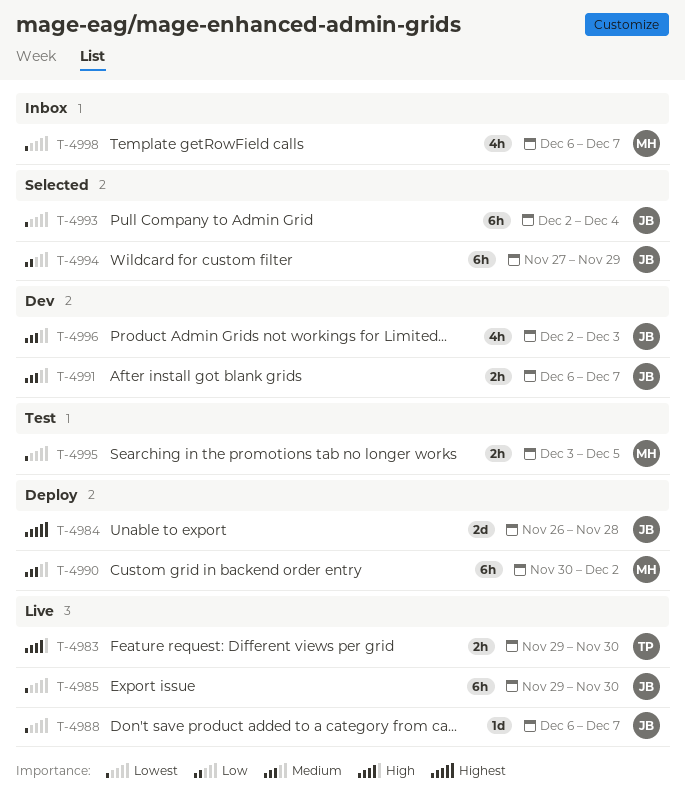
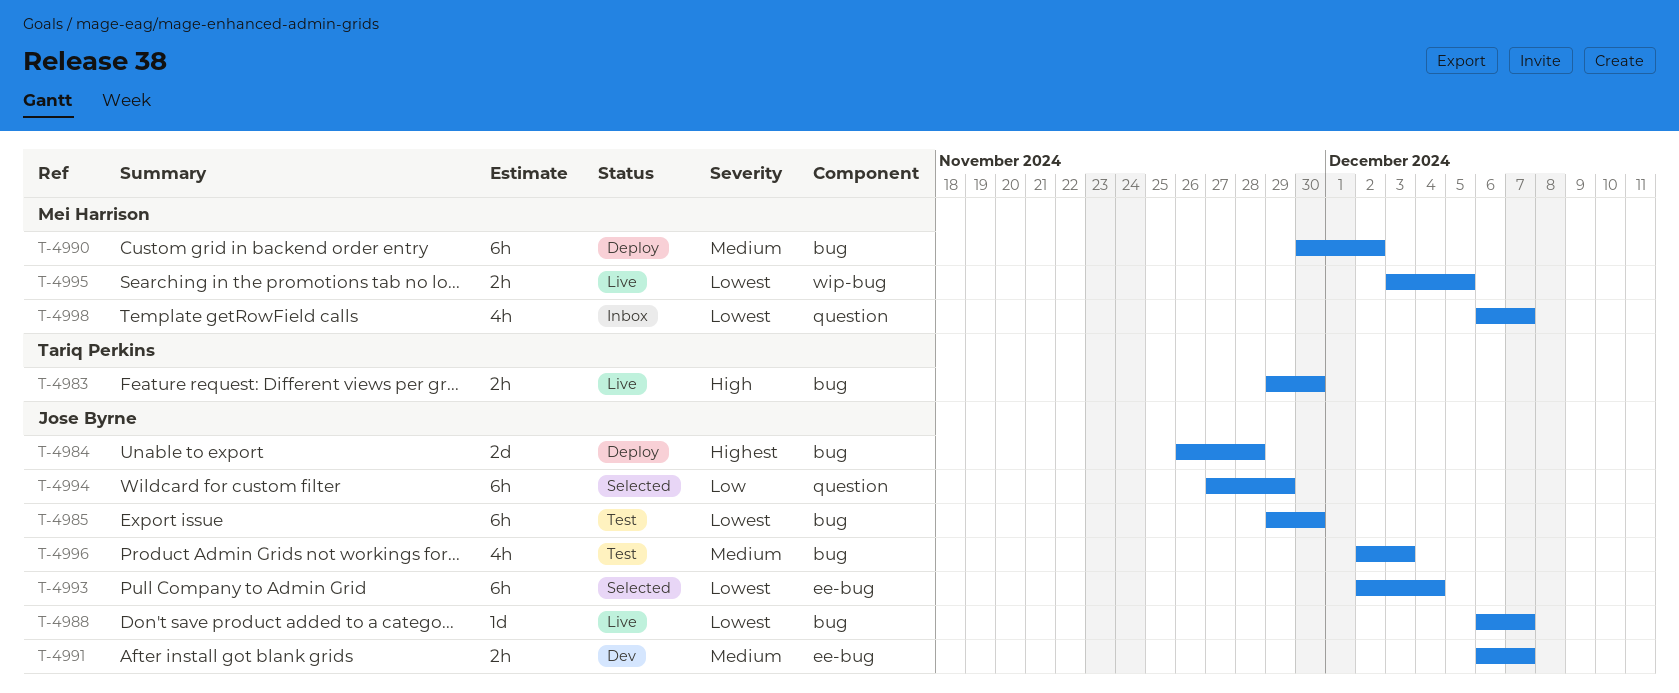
T-4985, status: Live -> Test
T-4995, status: Test -> Live
T-4996, status: Dev -> Test

